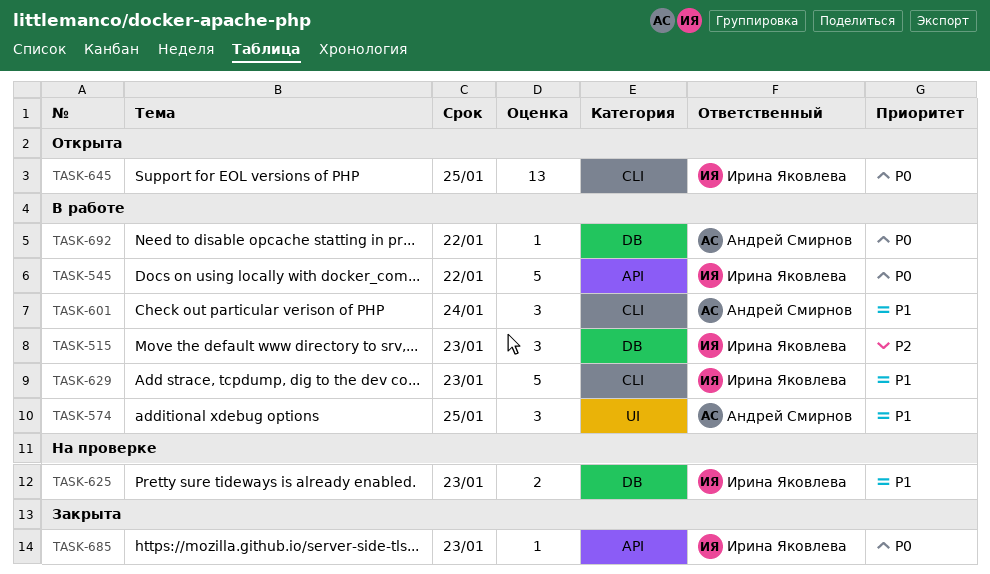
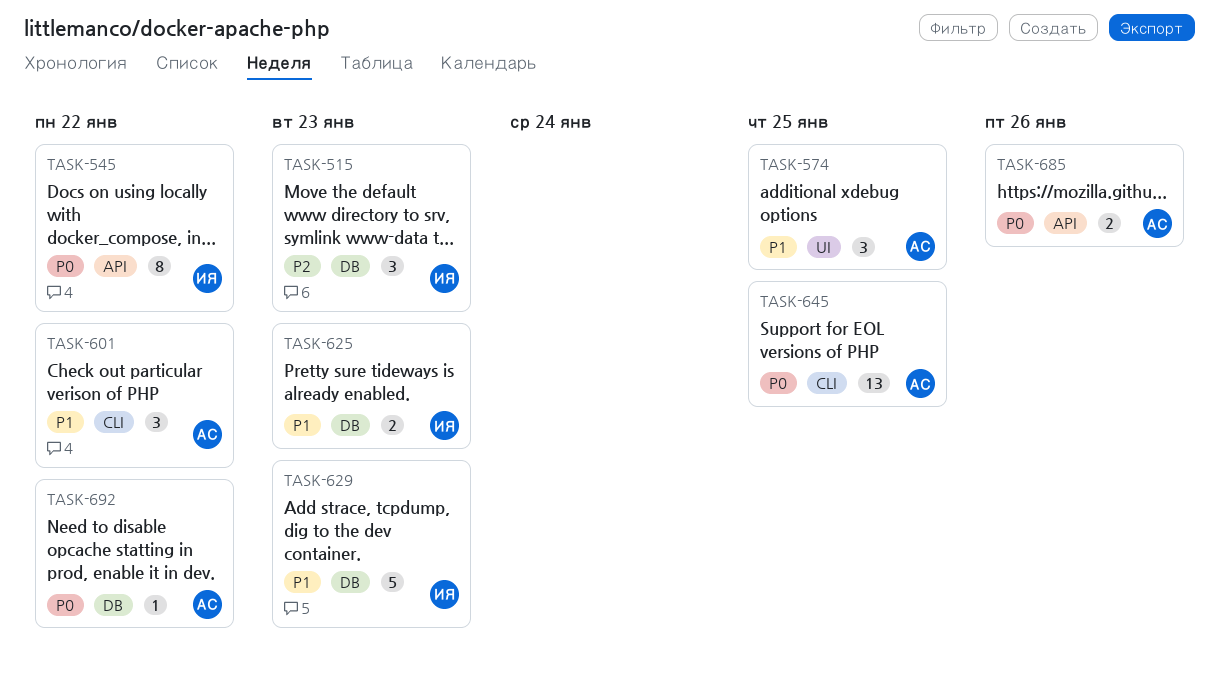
TASK-545, estimate: 5 -> 8
TASK-601, due: Jan 24 -> Jan 22
TASK-629, label: CLI -> DB
TASK-645, owner: Ирина Яковлева -> Андрей Смирнов
TASK-685, owner: Ирина Яковлева -> Андрей Смирнов
TASK-685, estimate: 1 -> 2
TASK-685, due: Jan 23 -> Jan 26

